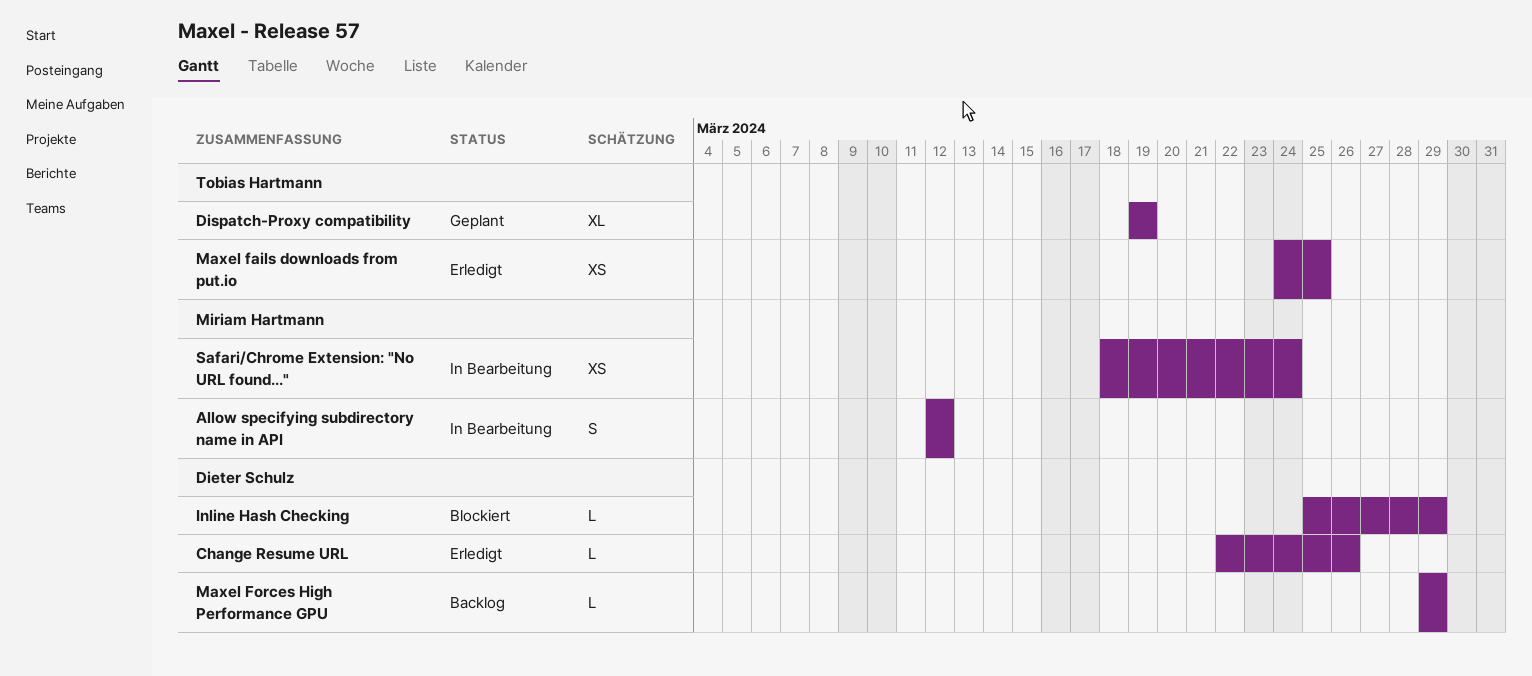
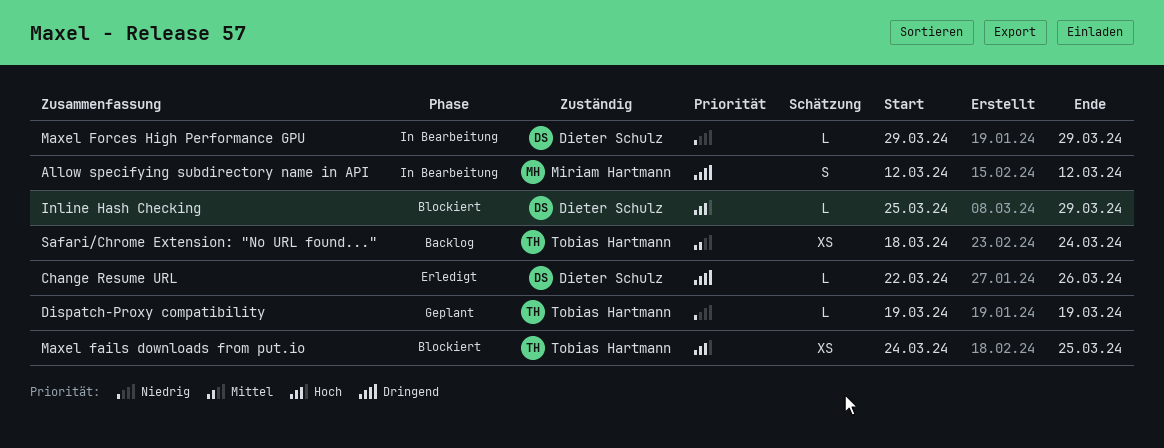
Dispatch-Proxy compatibility, estimate: XL -> L
Maxel fails downloads from put.io, status: Erledigt -> Blockiert
Maxel Forces High Performance GPU, status: Backlog -> In Bearbeitung
Safari/Chrome Extension: "No URL found...", status: In Bearbeitung -> Backlog
Safari/Chrome Extension: "No URL found...", owner: Miriam Hartmann -> Tobias Hartmann

